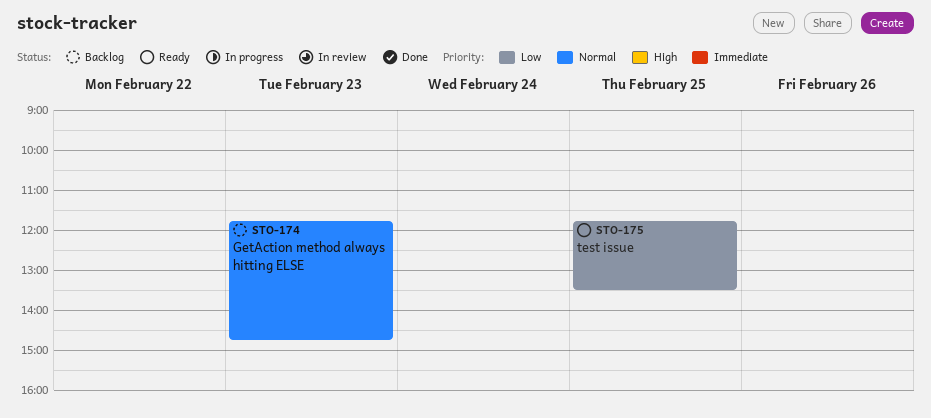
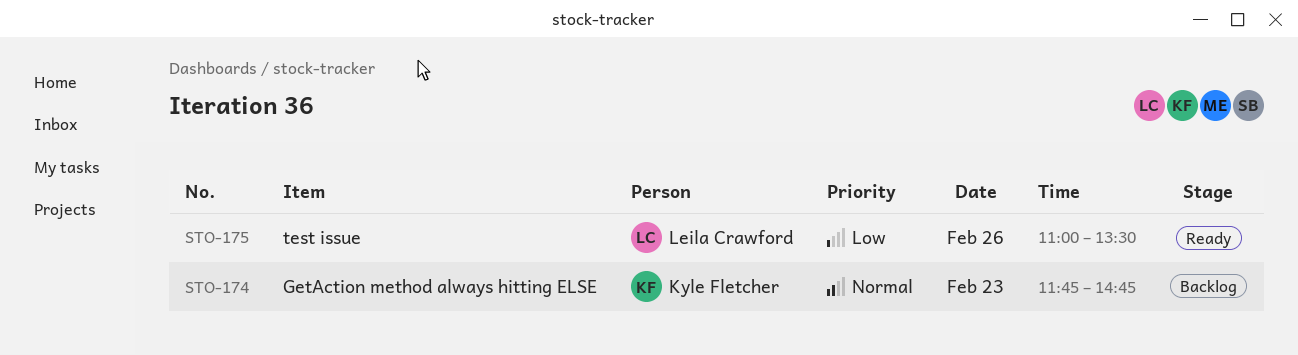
STO-175, day: Feb 25 -> Feb 26
STO-175, begins: 11:45 -> 11:00

